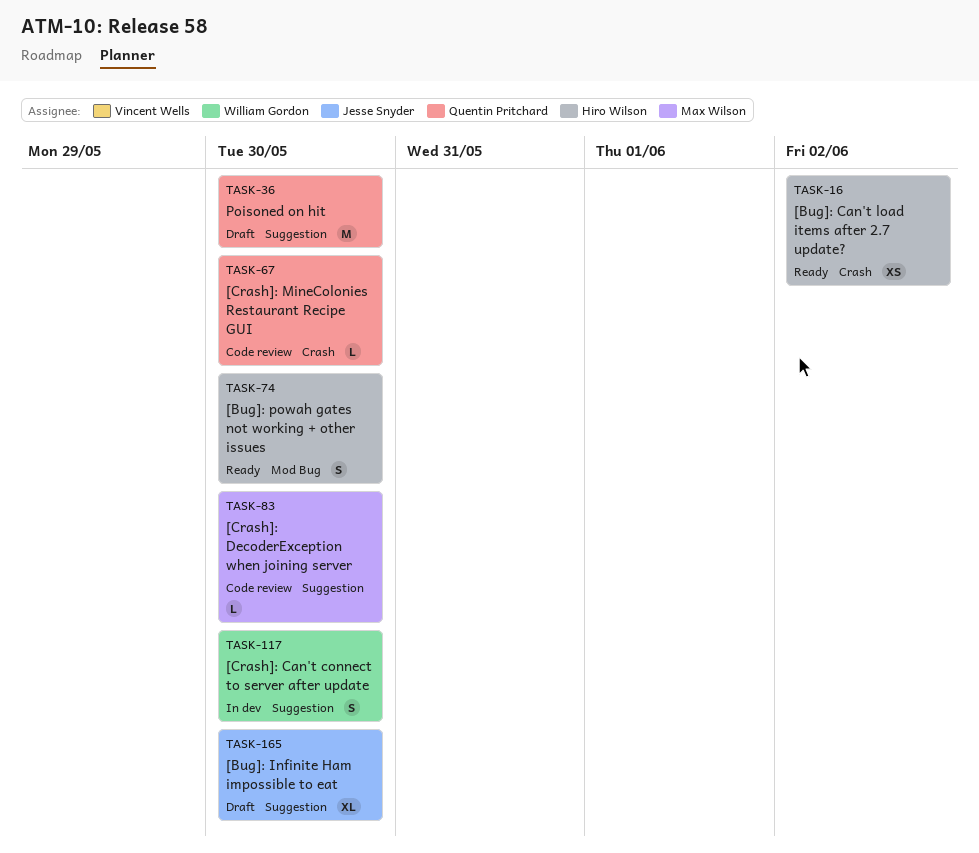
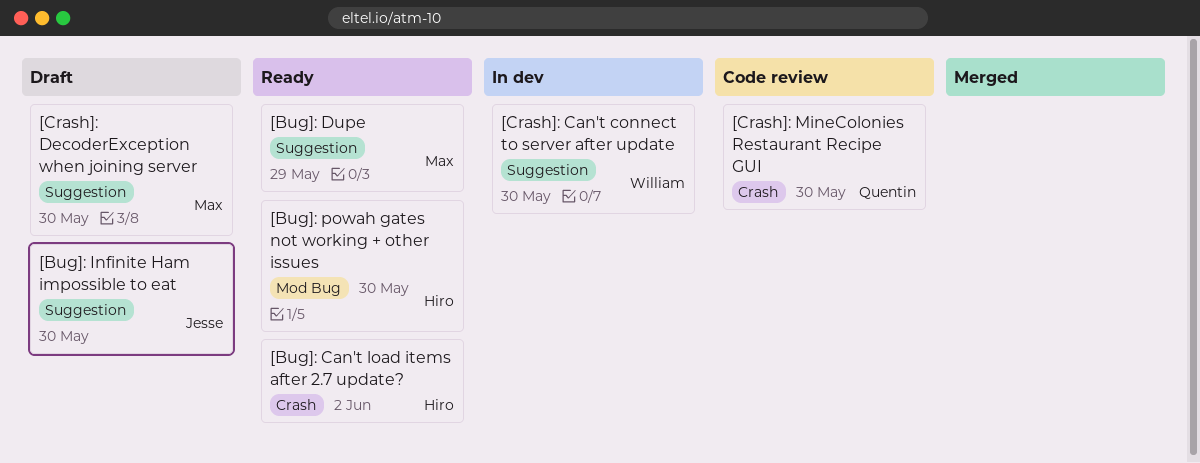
[Bug]: Dupe: none -> present
[Crash]: DecoderException when joining server, status: Code review -> Draft
Poisoned on hit: present -> none

